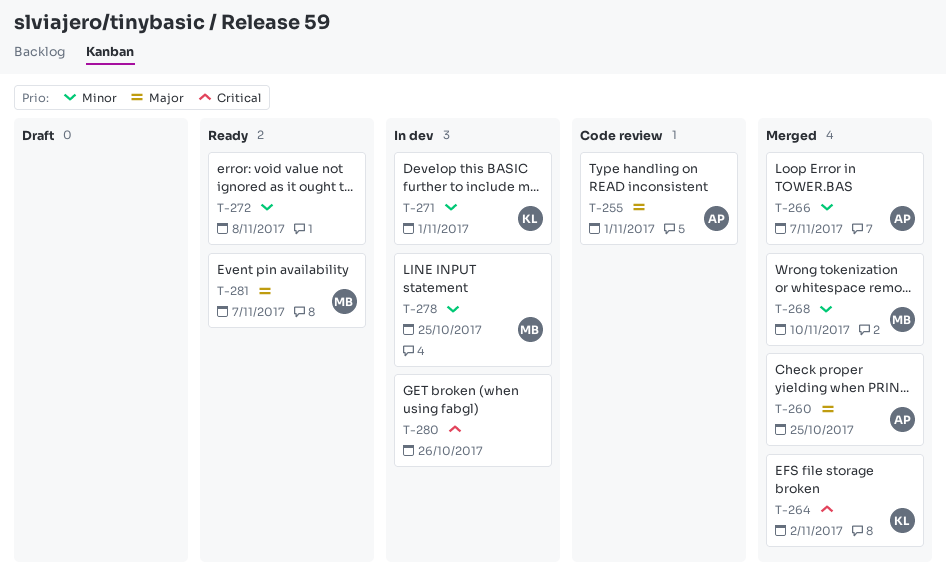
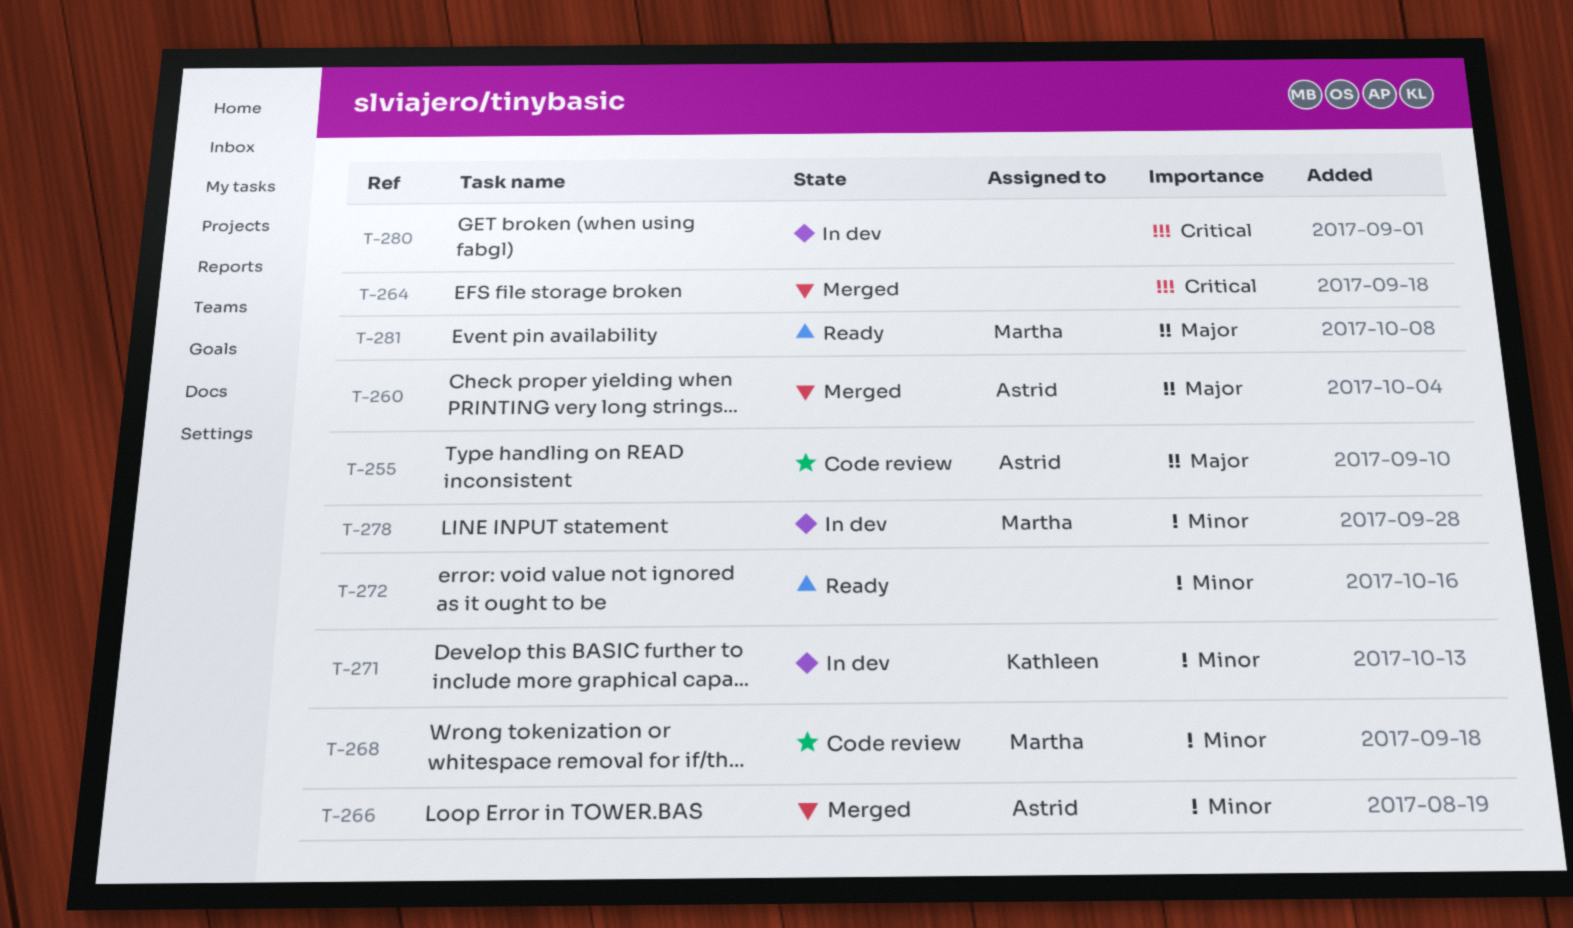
T-264, owner: Kathleen -> none
T-268, status: Merged -> Code review

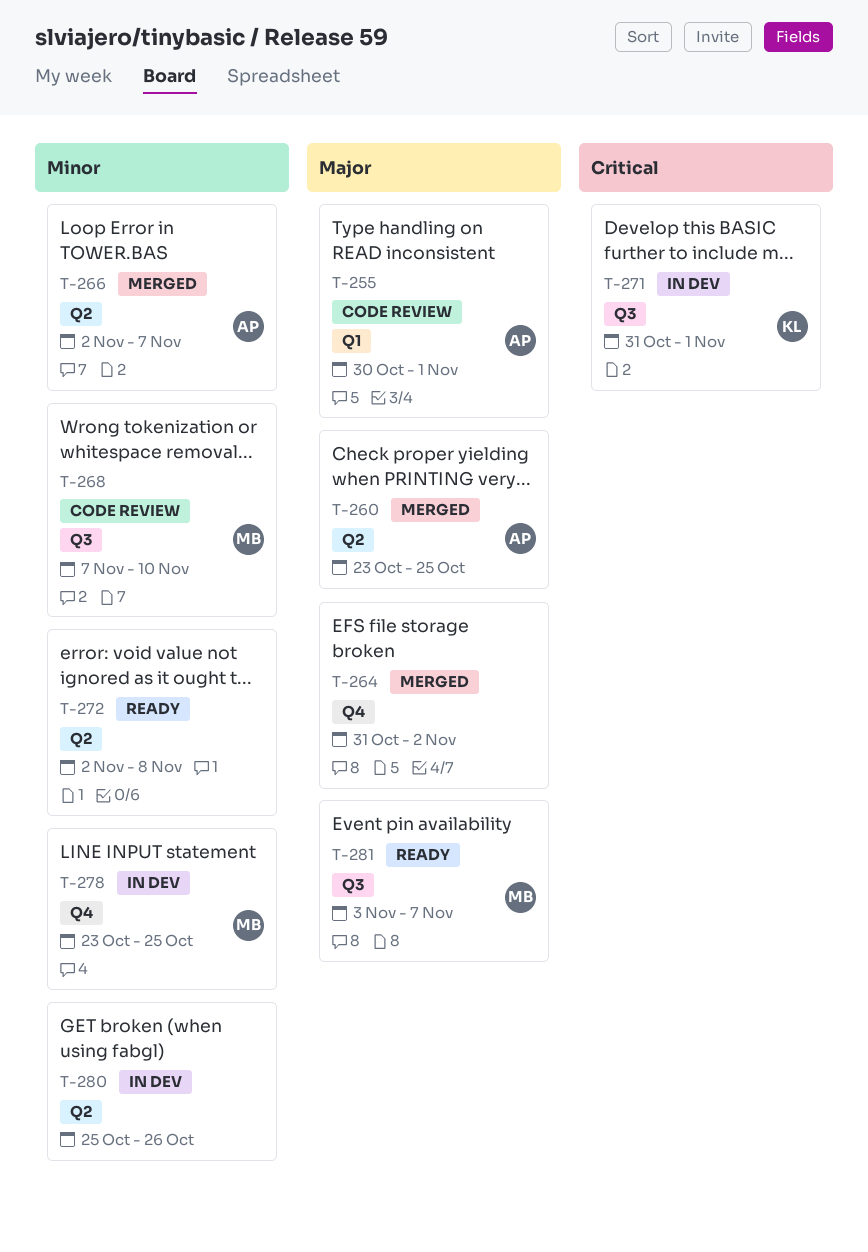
T-264, priority: Critical -> Major
T-271, priority: Minor -> Critical
T-280, priority: Critical -> Minor

